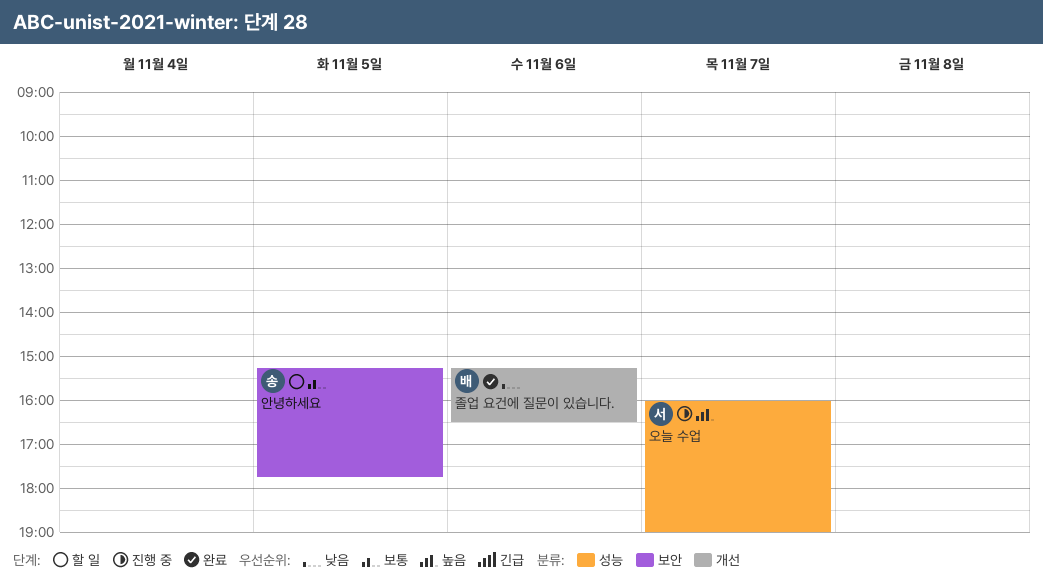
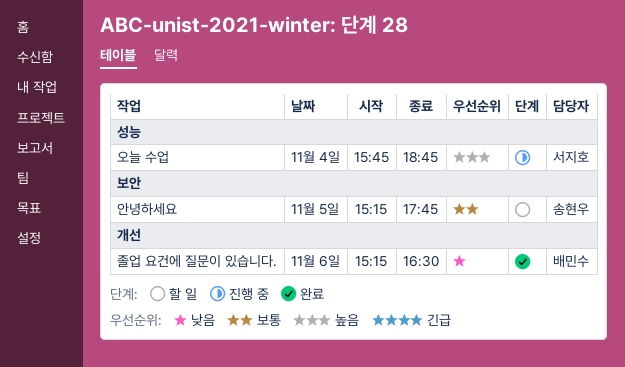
오늘 수업, day: Nov 7 -> Nov 4
오늘 수업, begins: 16:00 -> 15:45
오늘 수업, ends: 19:00 -> 18:45

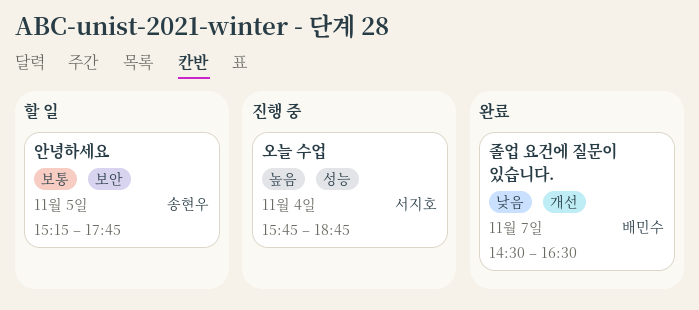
졸업 요건에 질문이 있습니다., day: Nov 6 -> Nov 7
졸업 요건에 질문이 있습니다., begins: 15:15 -> 14:30

